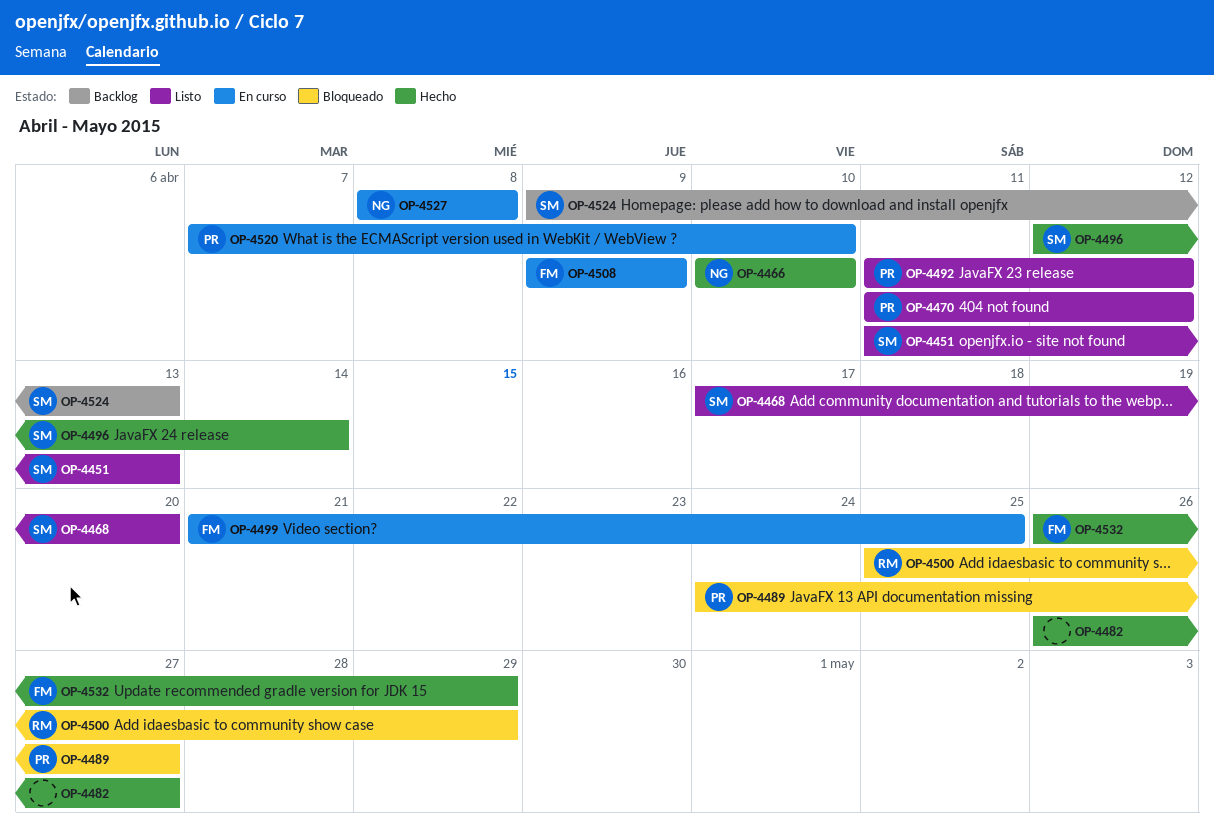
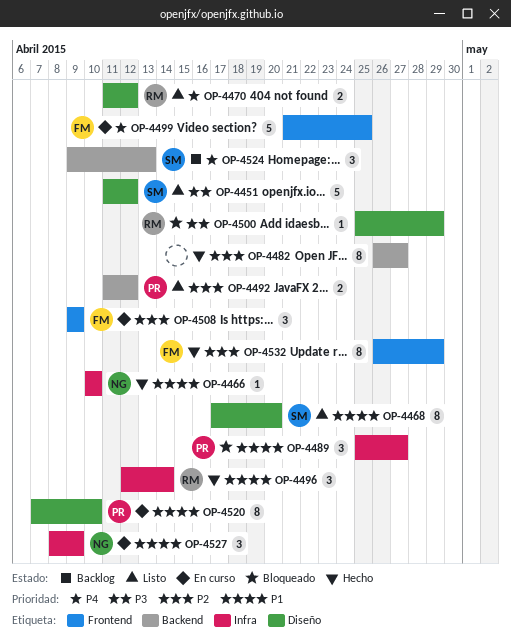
OP-4451, due: Apr 13 -> Apr 12
OP-4470, owner: PR -> RM
OP-4489, start: Apr 24 -> Apr 25
OP-4496, owner: SM -> RM
OP-4527, due: Apr 8 -> Apr 9

